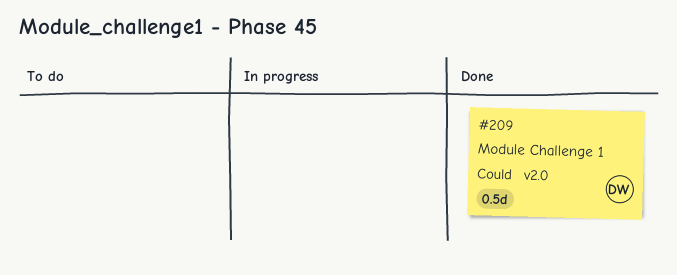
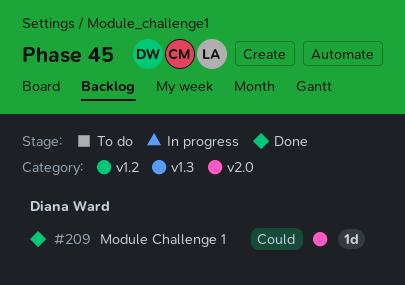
#209, estimate: 0.5d -> 1d

